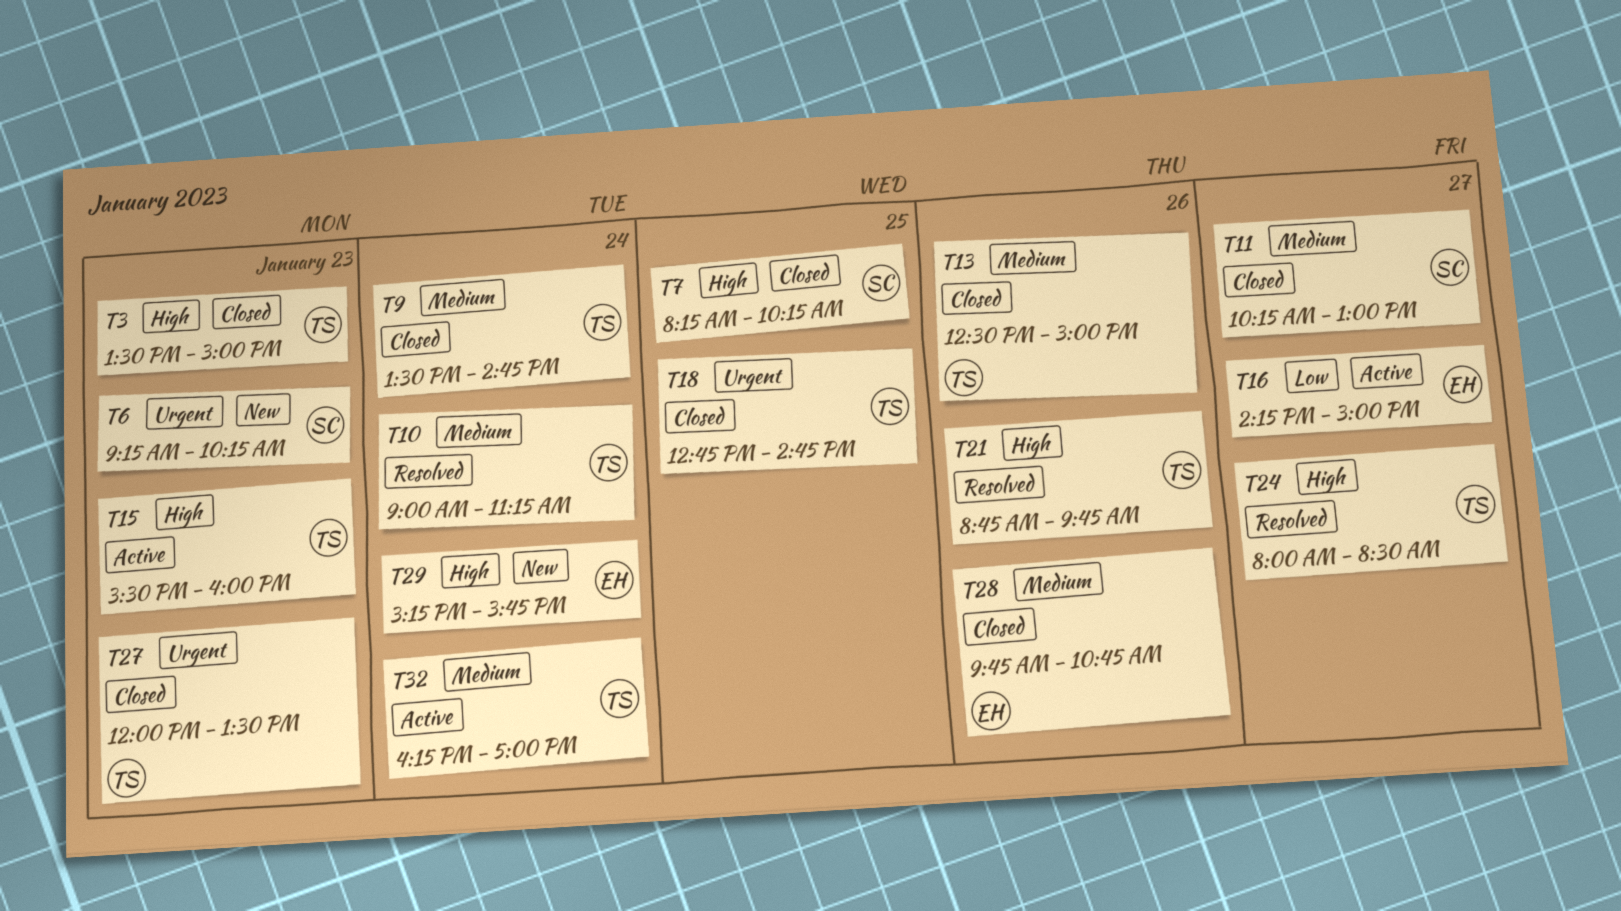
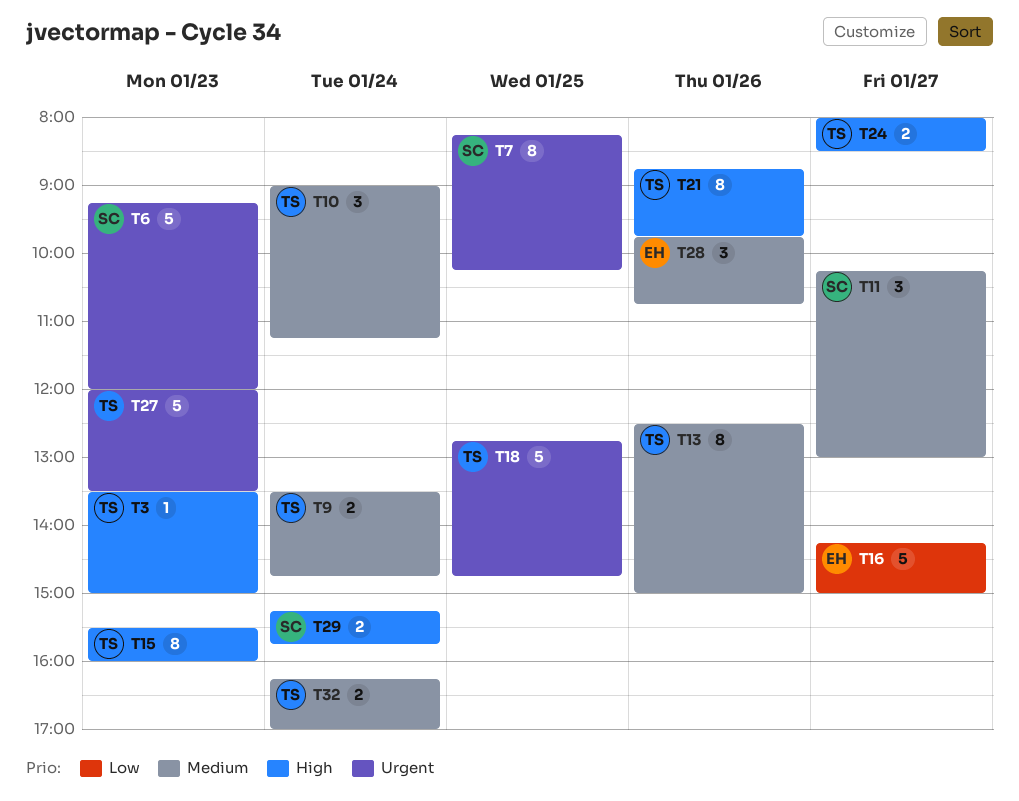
T6, ends: 10:15 -> 12:00
T7, priority: High -> Urgent
T29, owner: EH -> SC

